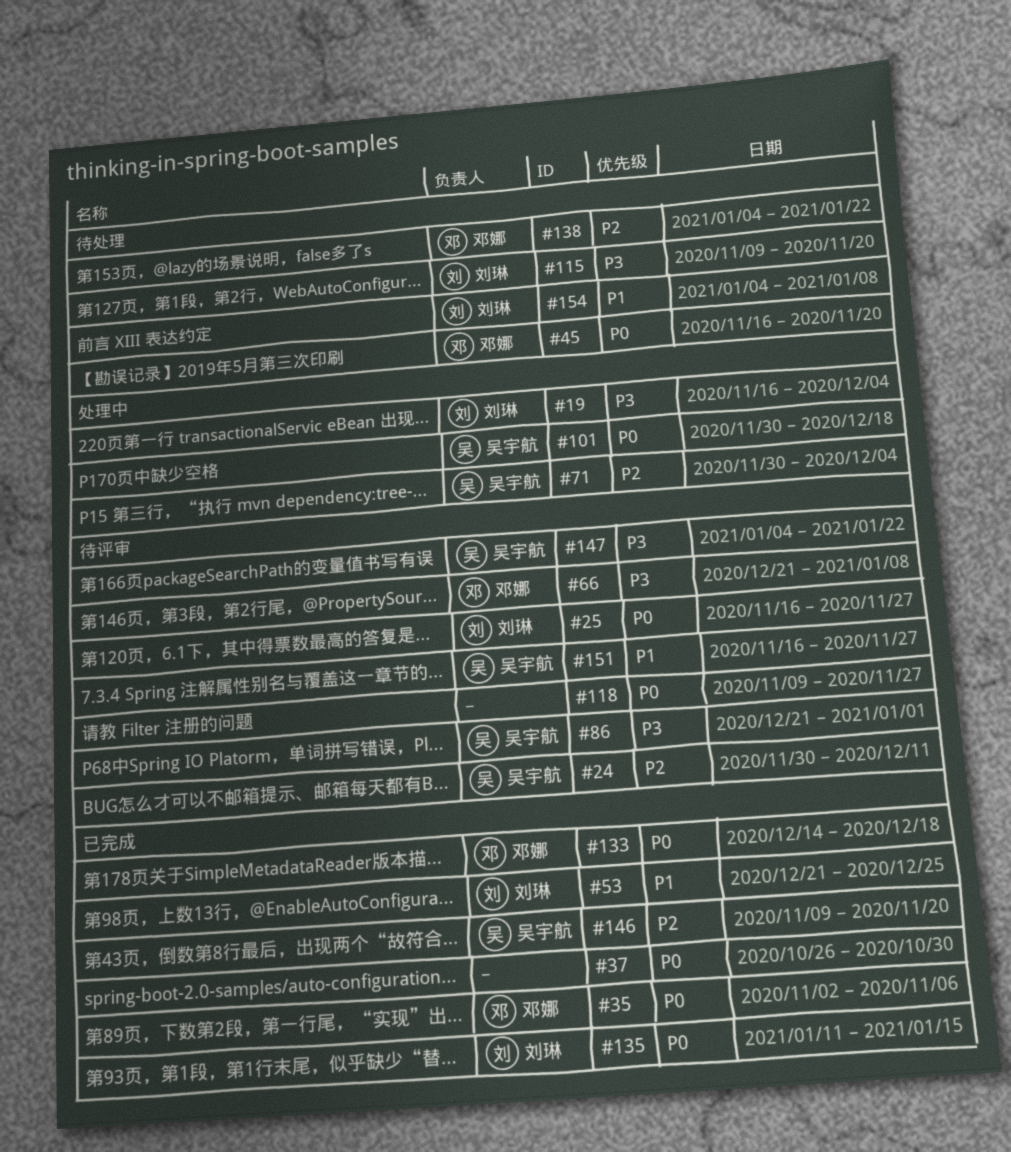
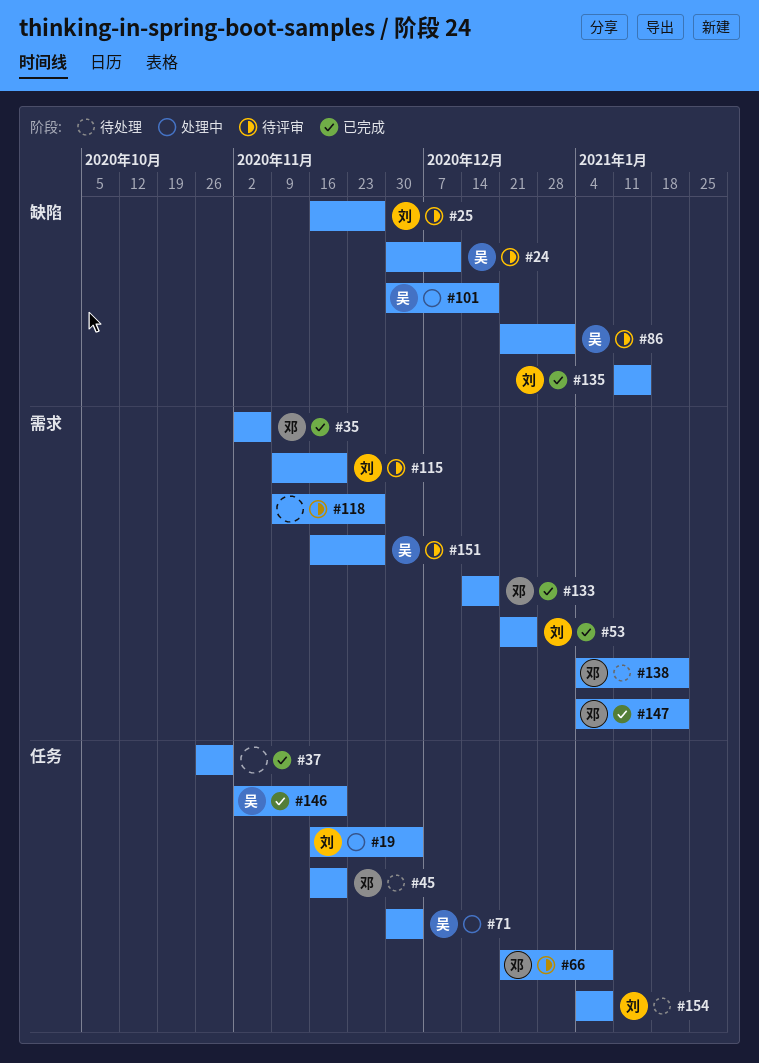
#115, status: 待处理 -> 待评审
#146, start: Nov 9 -> Nov 2
#147, status: 待评审 -> 已完成
#147, owner: 吴宇航 -> 邓娜

